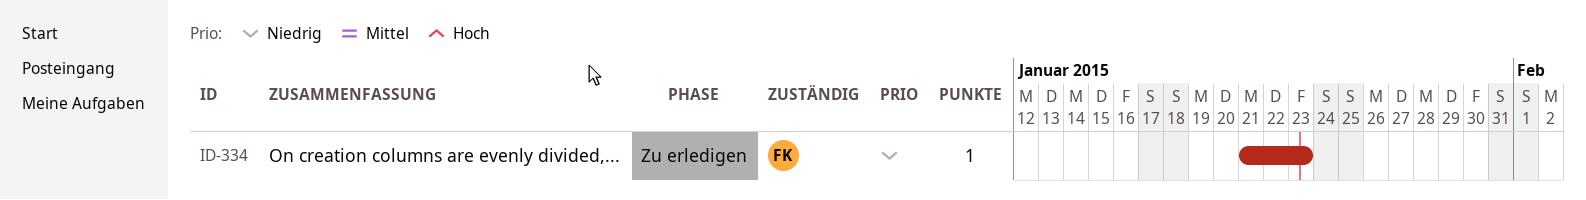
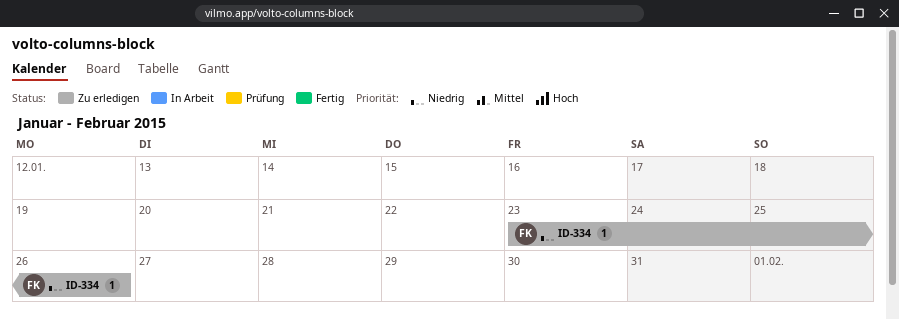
ID-334, start: Jan 21 -> Jan 23
ID-334, due: Jan 23 -> Jan 26

